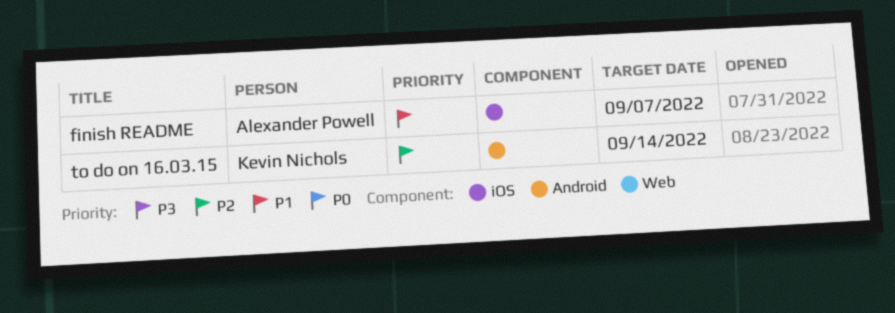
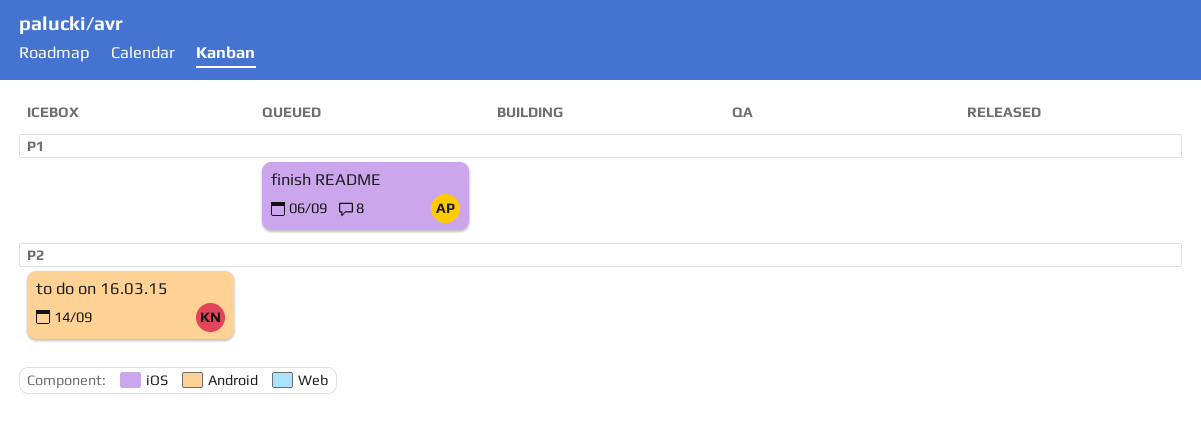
finish README, due: Sep 7 -> Sep 6

